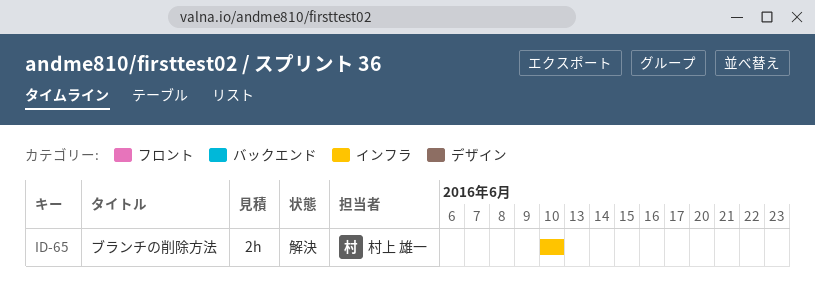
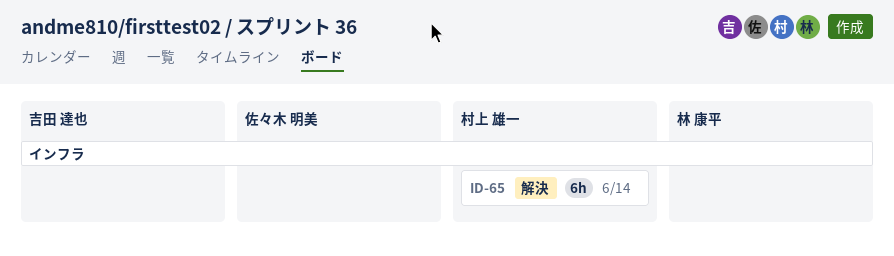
ID-65, estimate: 2h -> 6h
ID-65, due: Jun 10 -> Jun 14

